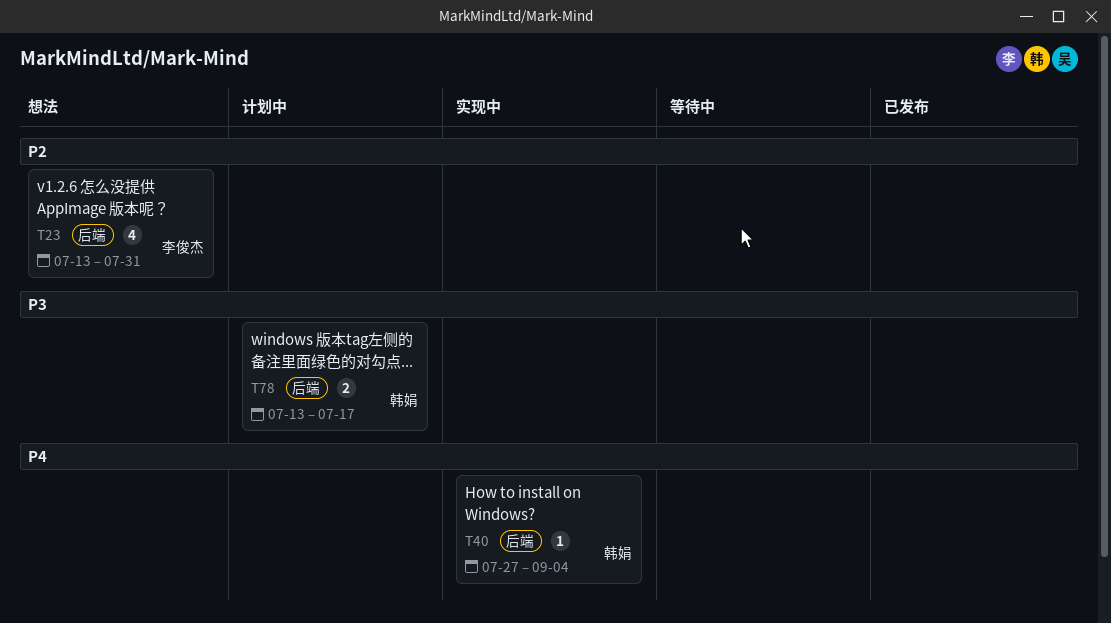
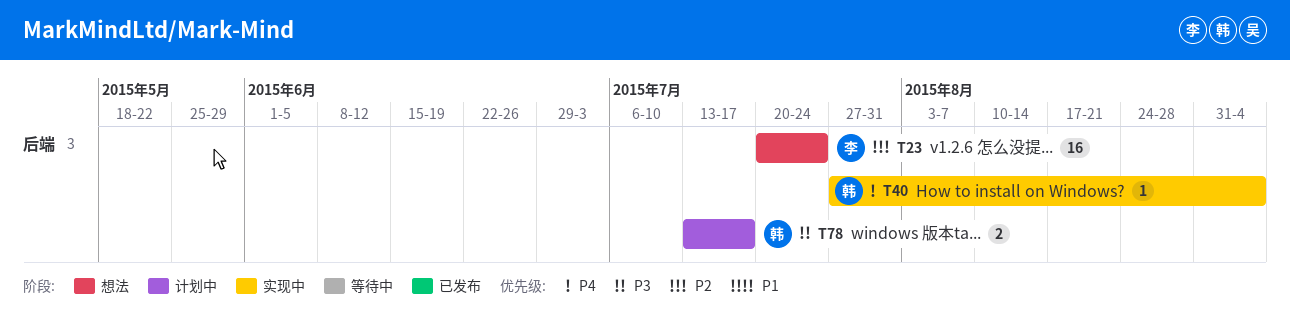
T23, estimate: 4 -> 16
T23, start: Jul 13 -> Jul 20
T23, due: Jul 31 -> Jul 24

